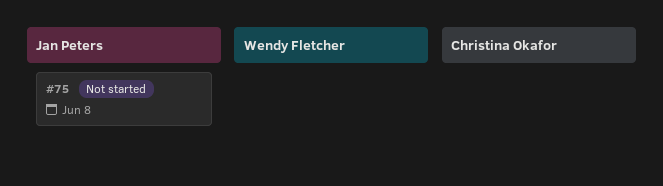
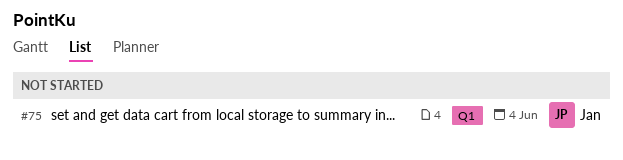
#75, due: Jun 8 -> Jun 4

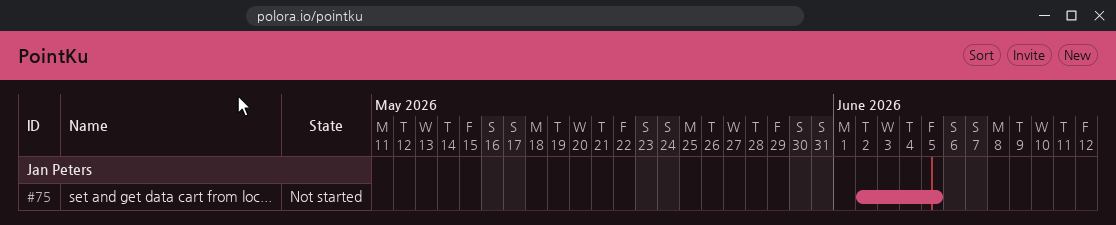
#75, due: Jun 4 -> Jun 5

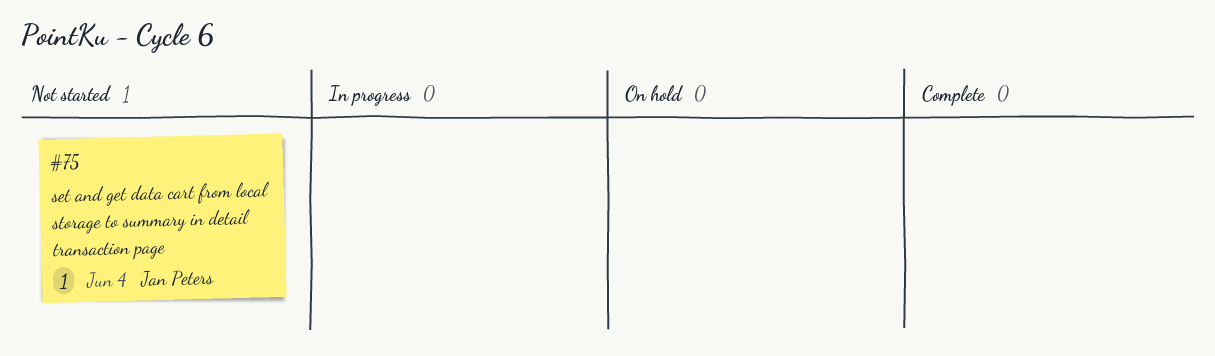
#75, due: Jun 5 -> Jun 4

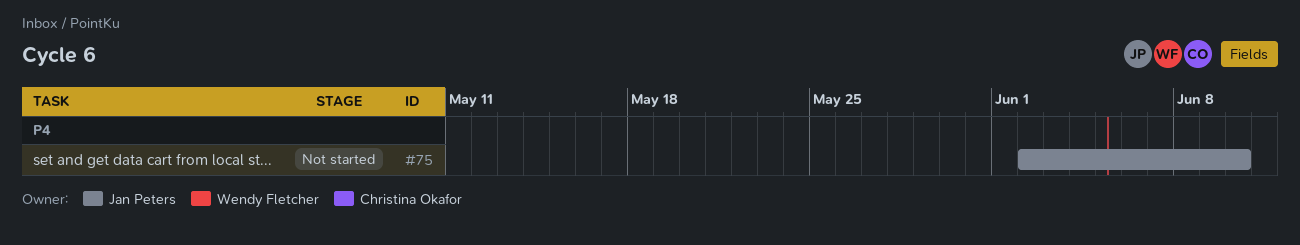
#75, due: Jun 4 -> Jun 10

